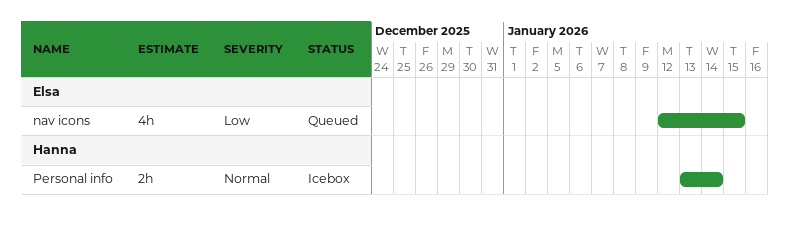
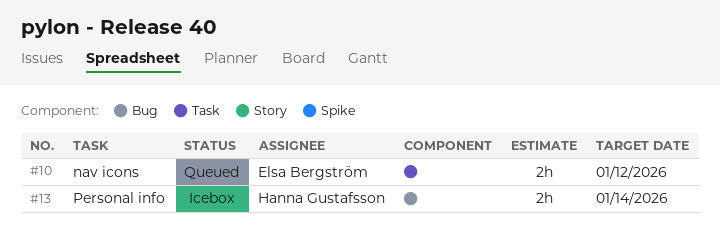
nav icons, estimate: 4h -> 2h
nav icons, due: Jan 15 -> Jan 12

